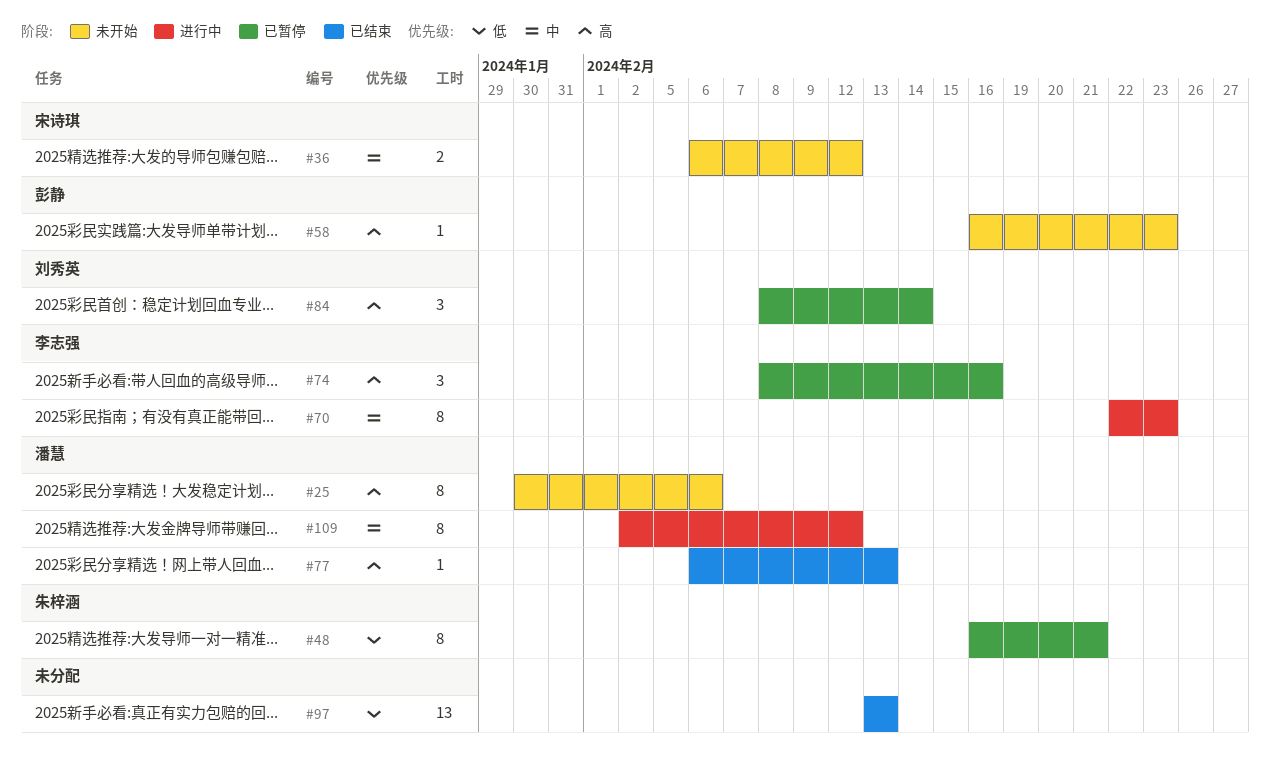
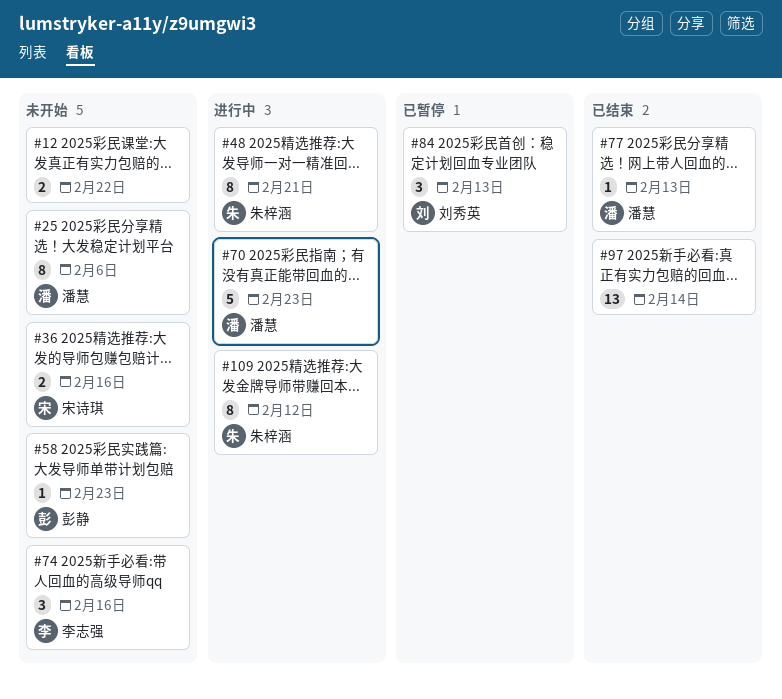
#12: none -> present
#36, due: Feb 12 -> Feb 16
#48, status: 已暂停 -> 进行中
#70, owner: 李志强 -> 潘慧
#70, estimate: 8 -> 5
#74, status: 已暂停 -> 未开始
#84, due: Feb 14 -> Feb 13
#97, due: Feb 13 -> Feb 14
#109, owner: 潘慧 -> 朱梓涵

